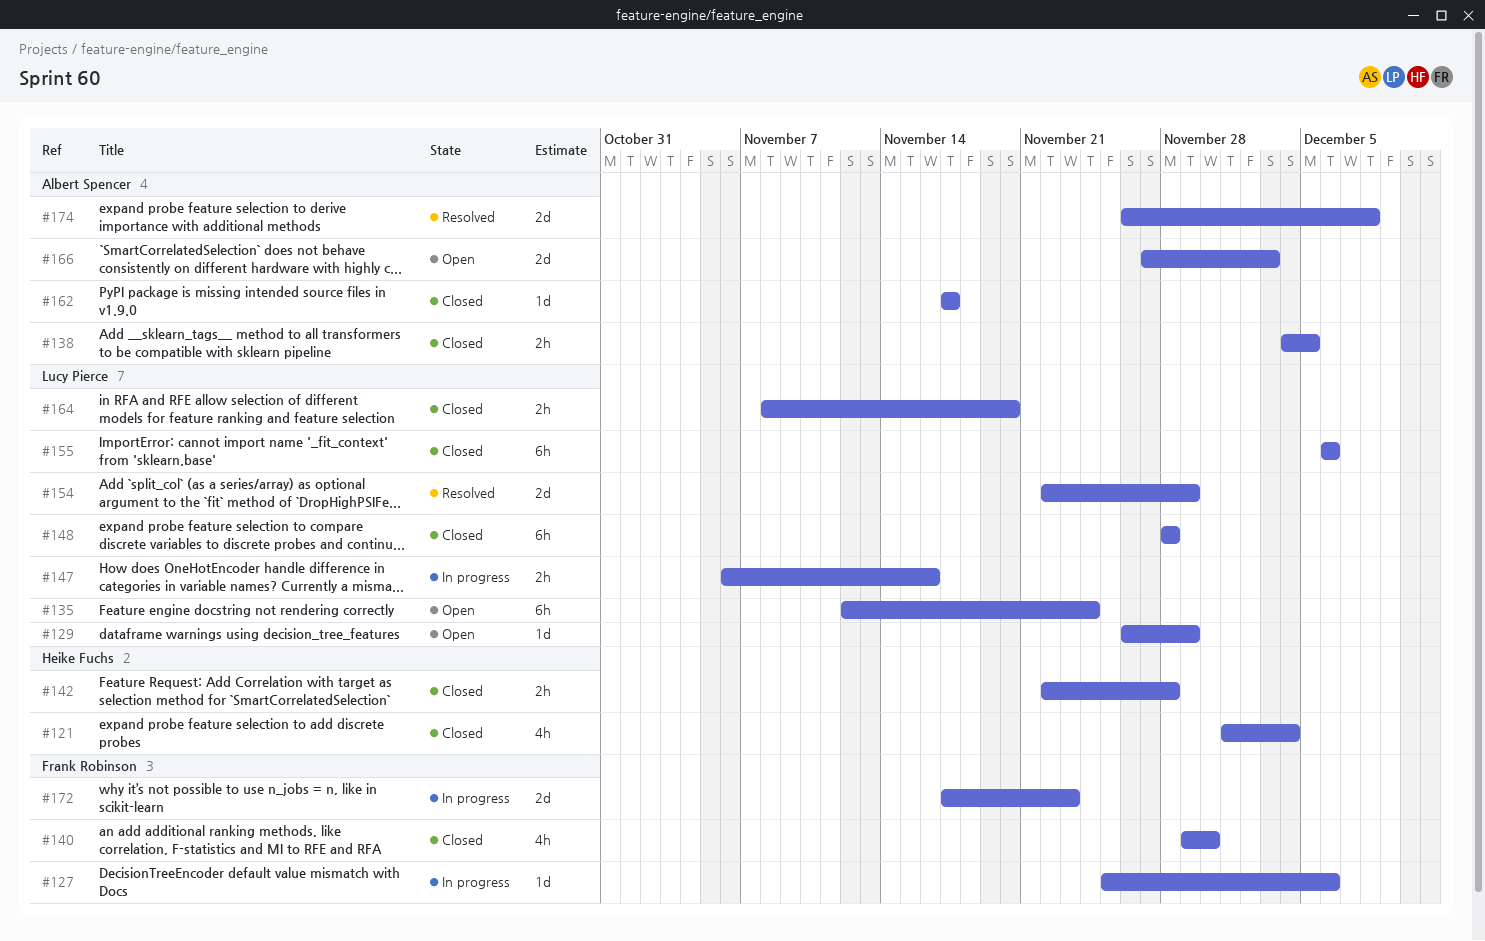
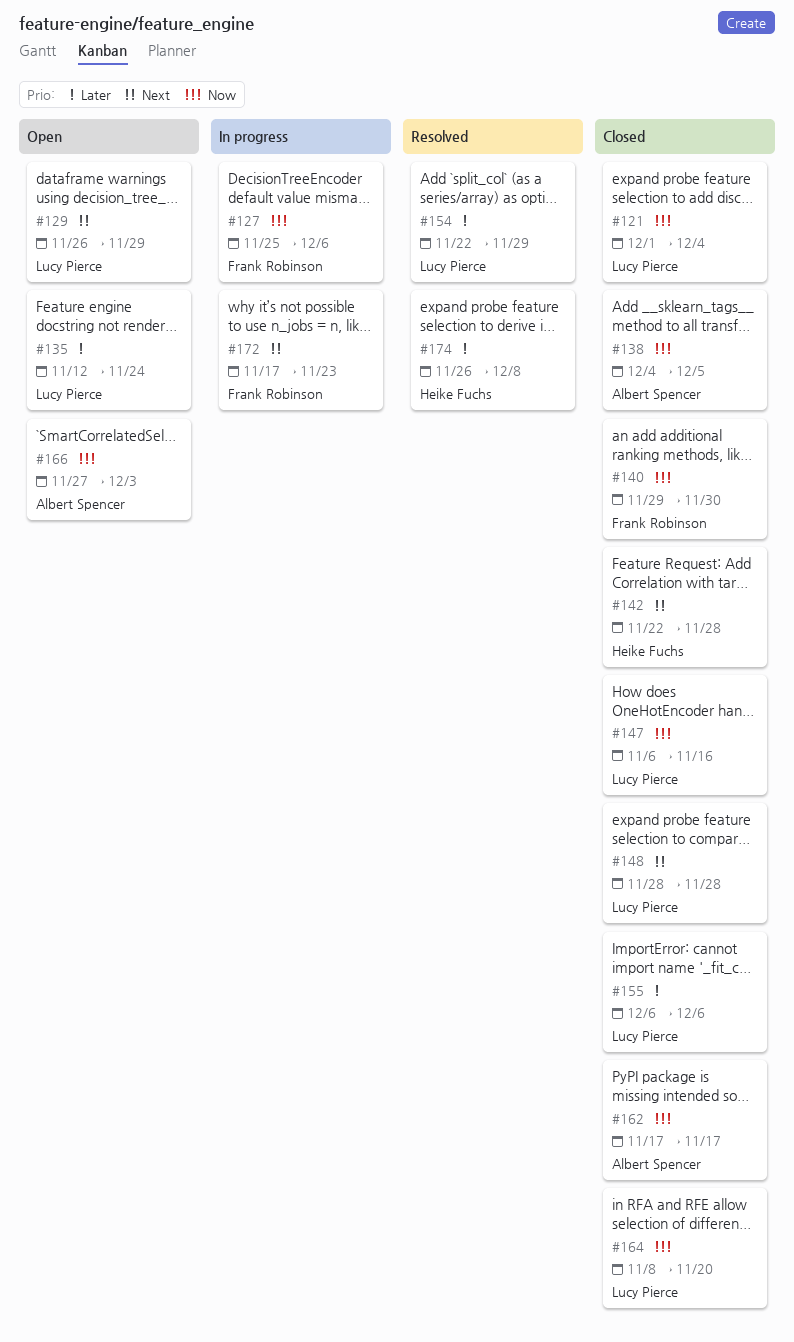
#121, owner: Heike Fuchs -> Lucy Pierce
#147, status: In progress -> Closed
#174, owner: Albert Spencer -> Heike Fuchs

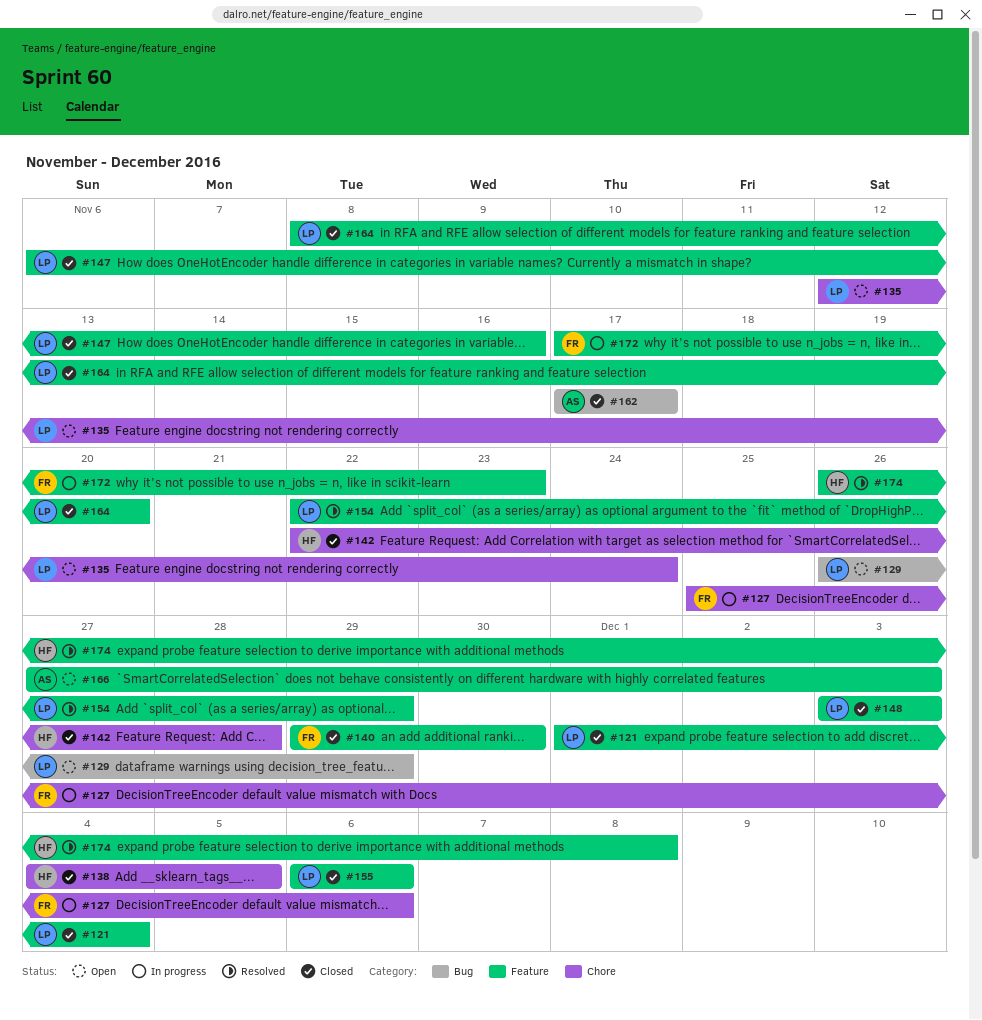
#138, owner: Albert Spencer -> Heike Fuchs
#148, start: Nov 28 -> Dec 3
#148, due: Nov 28 -> Dec 3

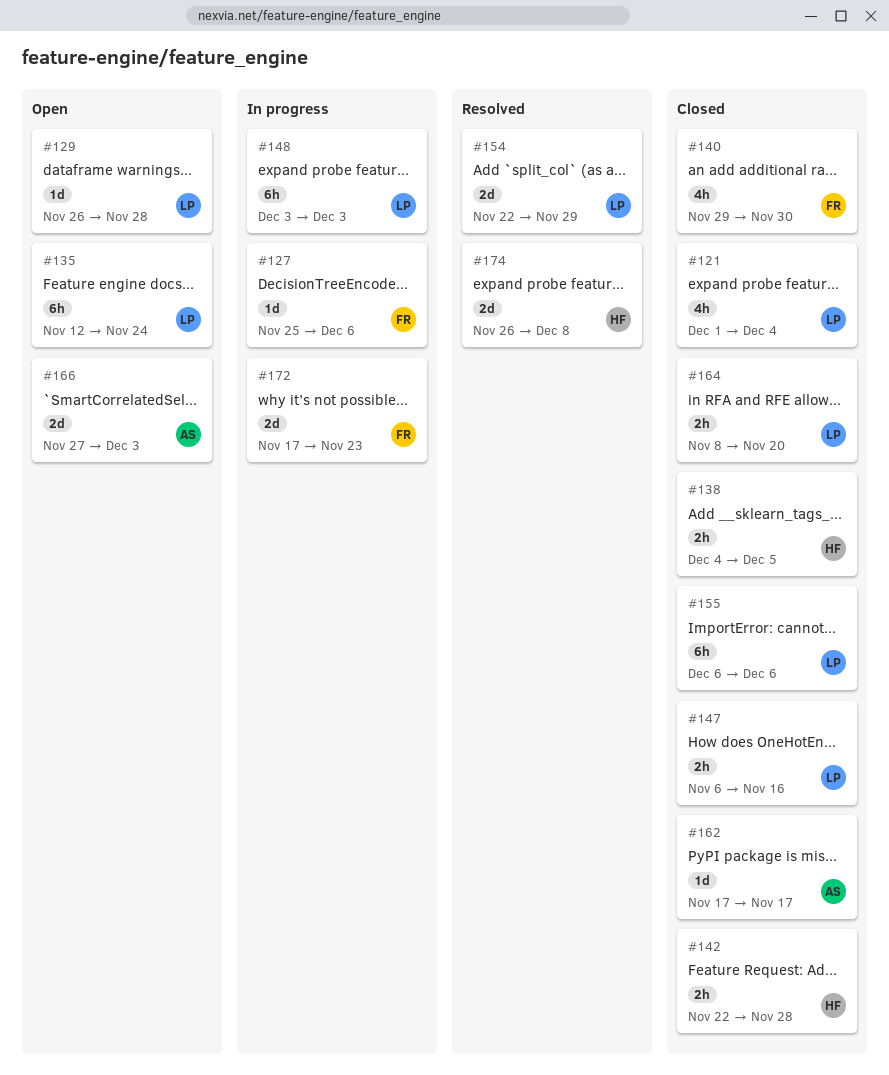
#129, due: Nov 29 -> Nov 28
#148, status: Closed -> In progress

